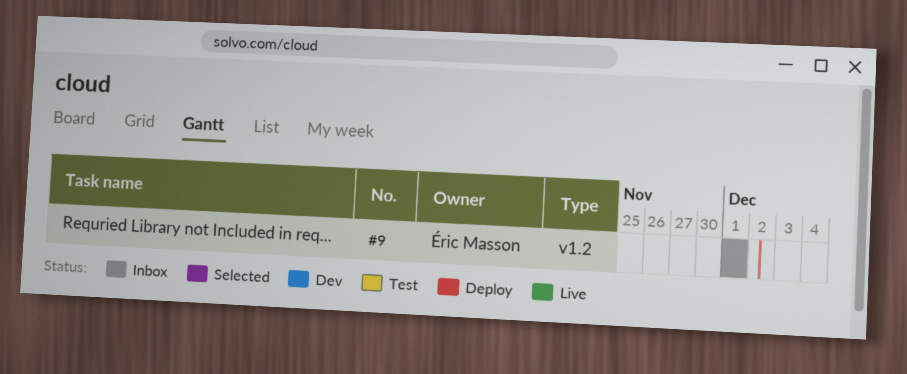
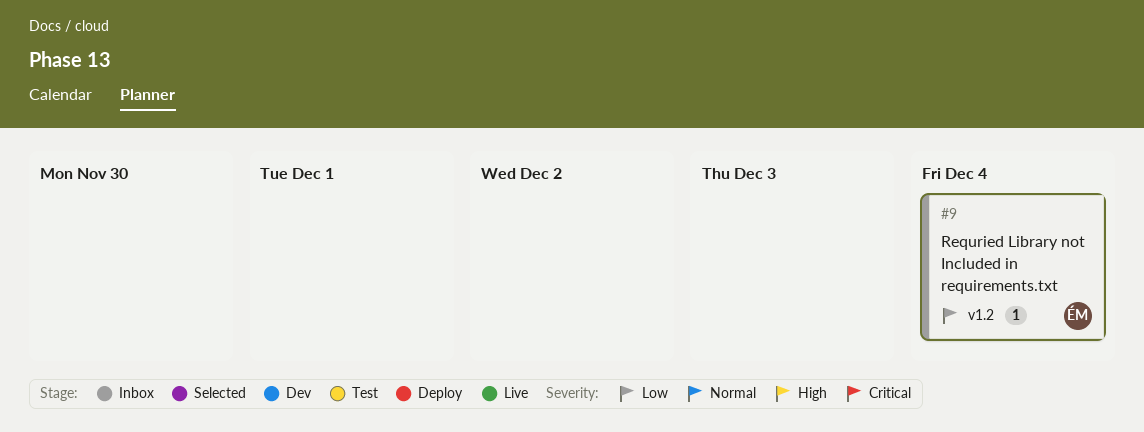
#9, due: Dec 1 -> Dec 4

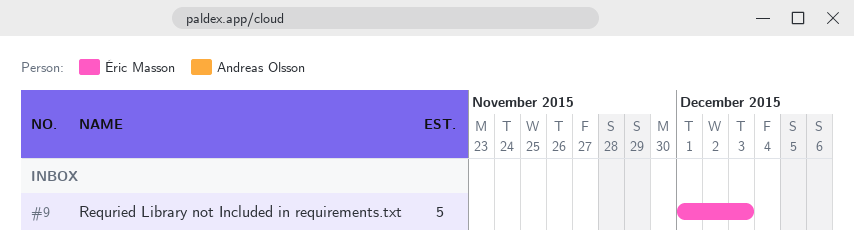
#9, estimate: 1 -> 5
#9, due: Dec 4 -> Dec 3

